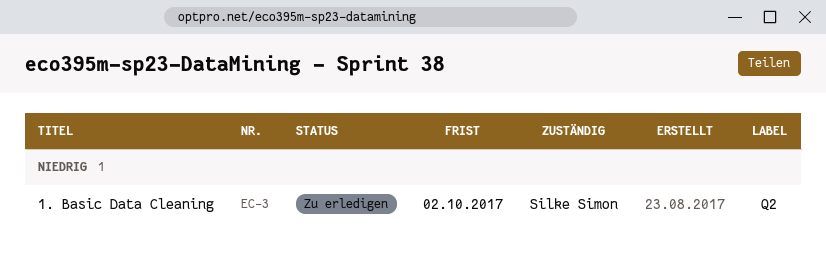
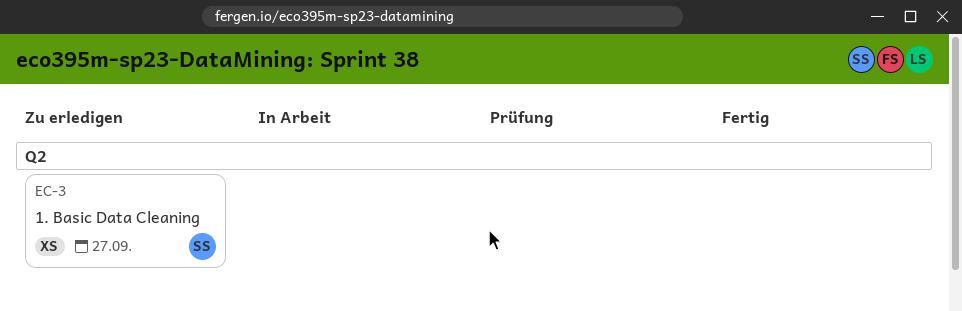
EC-3, due: Oct 2 -> Sep 27

